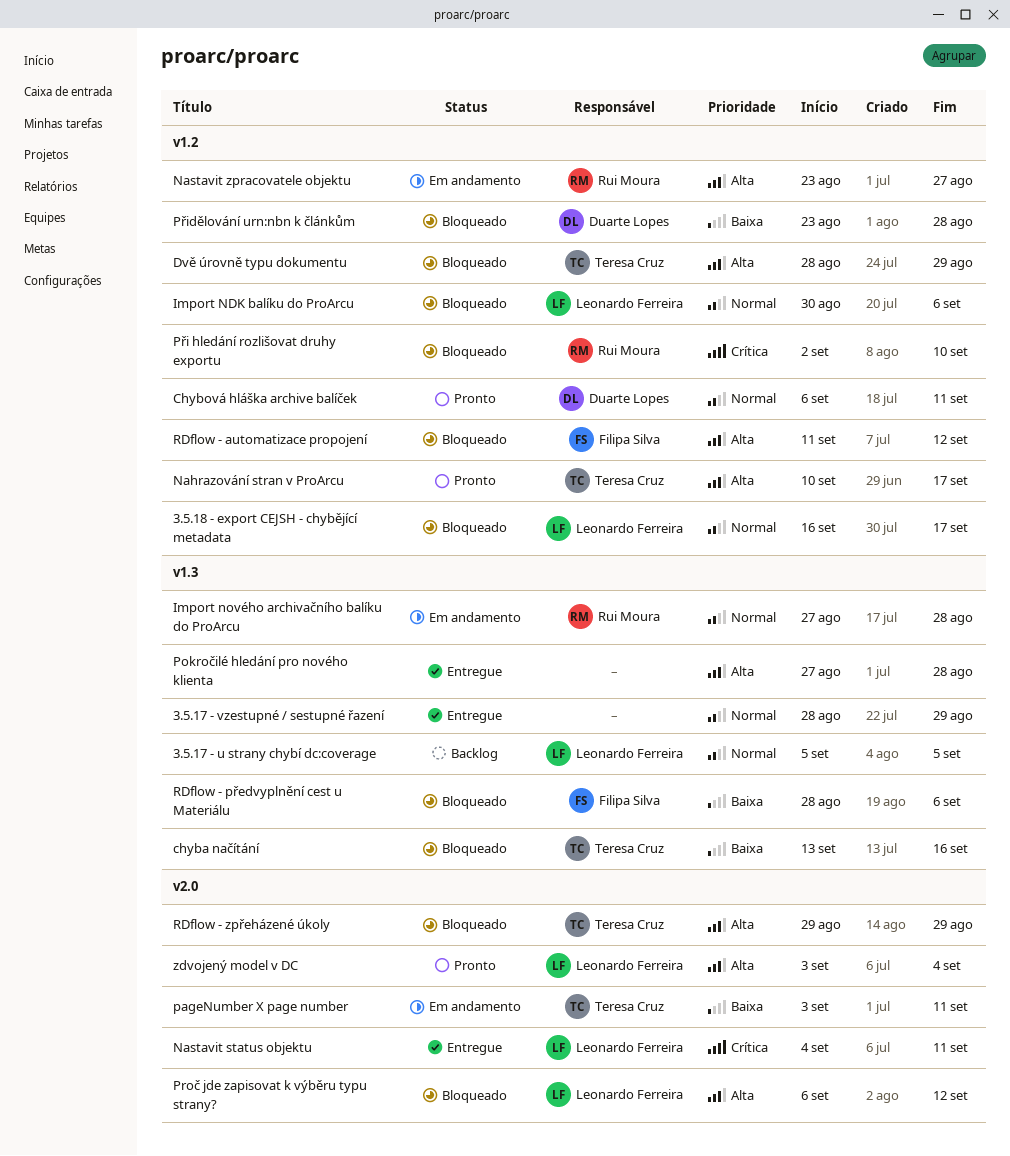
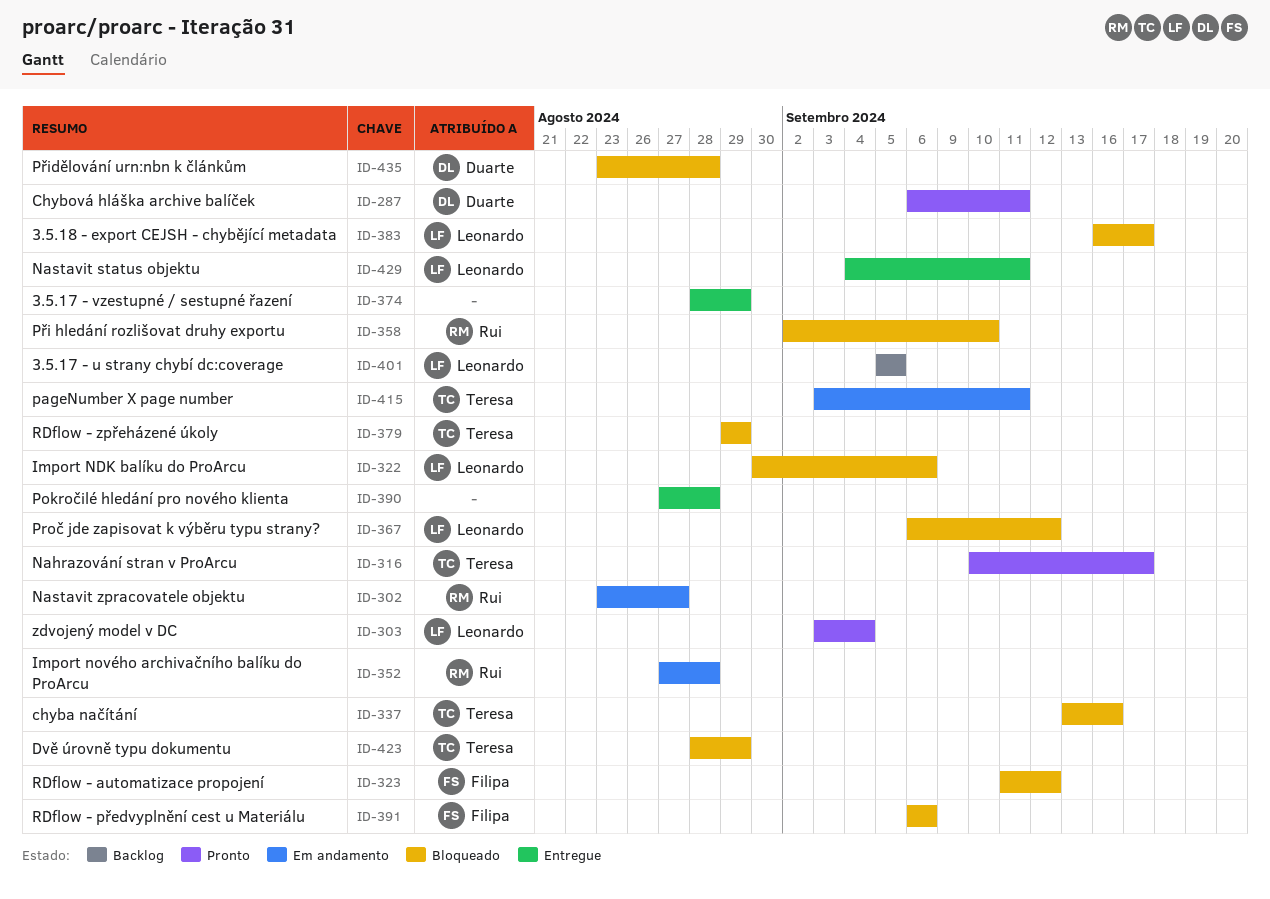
RDflow - předvyplnění cest u Materiálu, start: Aug 28 -> Sep 6

